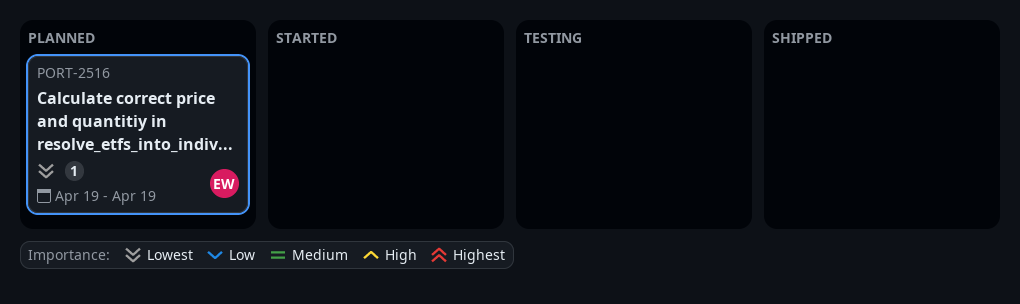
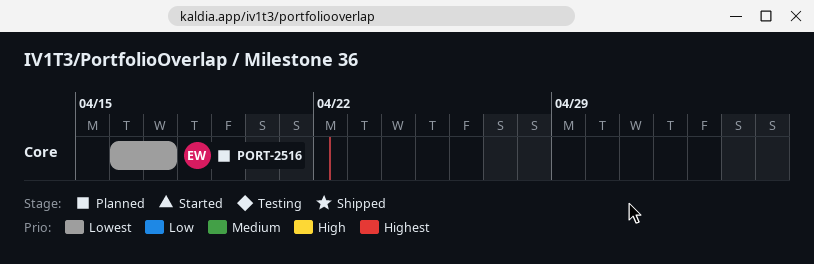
PORT-2516, start: Apr 19 -> Apr 16
PORT-2516, due: Apr 19 -> Apr 17

